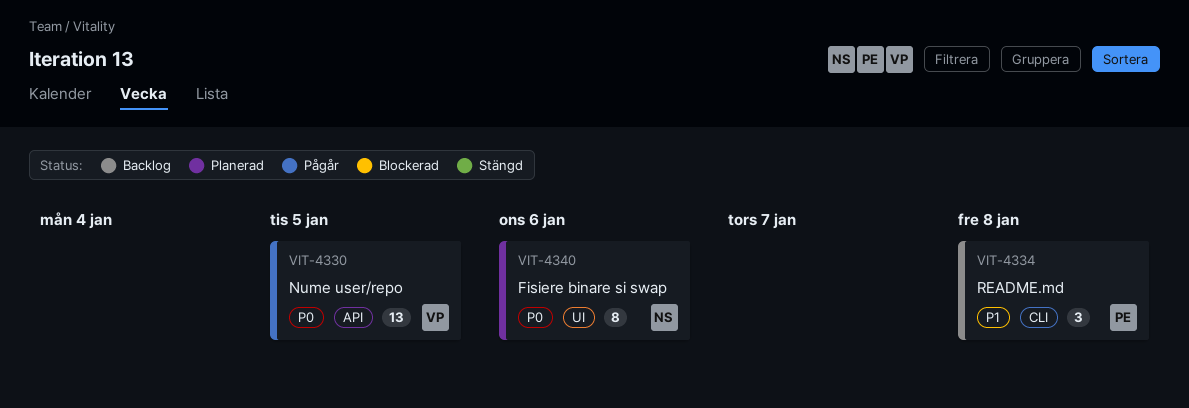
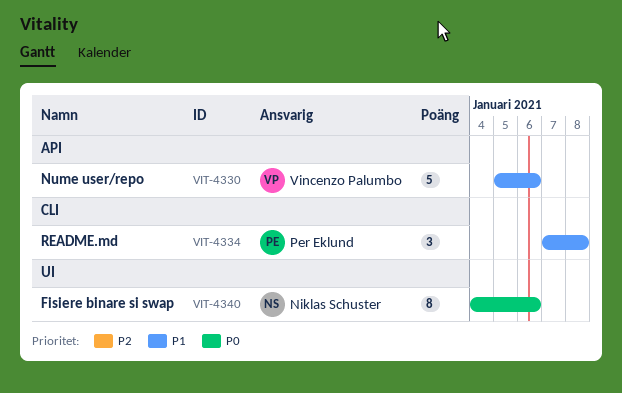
VIT-4330, priority: P0 -> P1
VIT-4330, estimate: 13 -> 5
VIT-4330, due: Jan 5 -> Jan 6

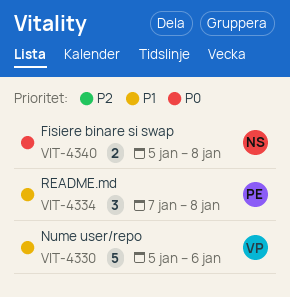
VIT-4340, estimate: 8 -> 2
VIT-4340, start: Jan 4 -> Jan 5
VIT-4340, due: Jan 6 -> Jan 8

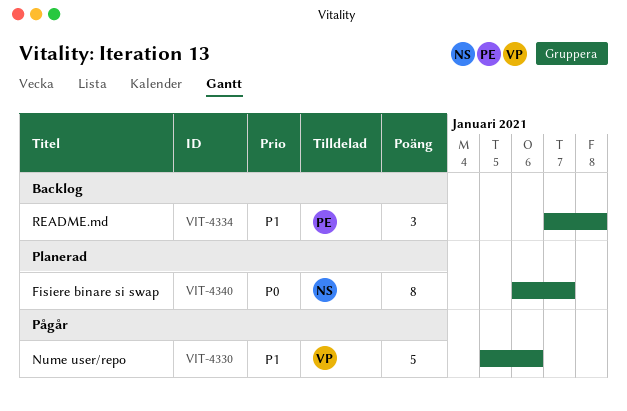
VIT-4340, estimate: 2 -> 8
VIT-4340, start: Jan 5 -> Jan 6
VIT-4340, due: Jan 8 -> Jan 7

